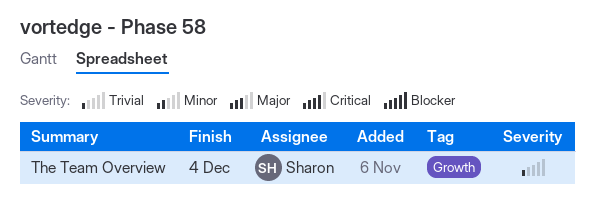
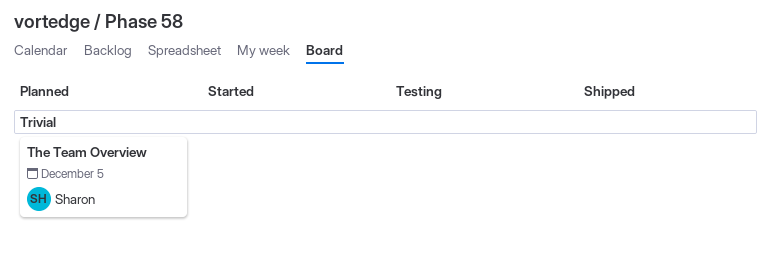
The Team Overview, due: Dec 4 -> Dec 5

